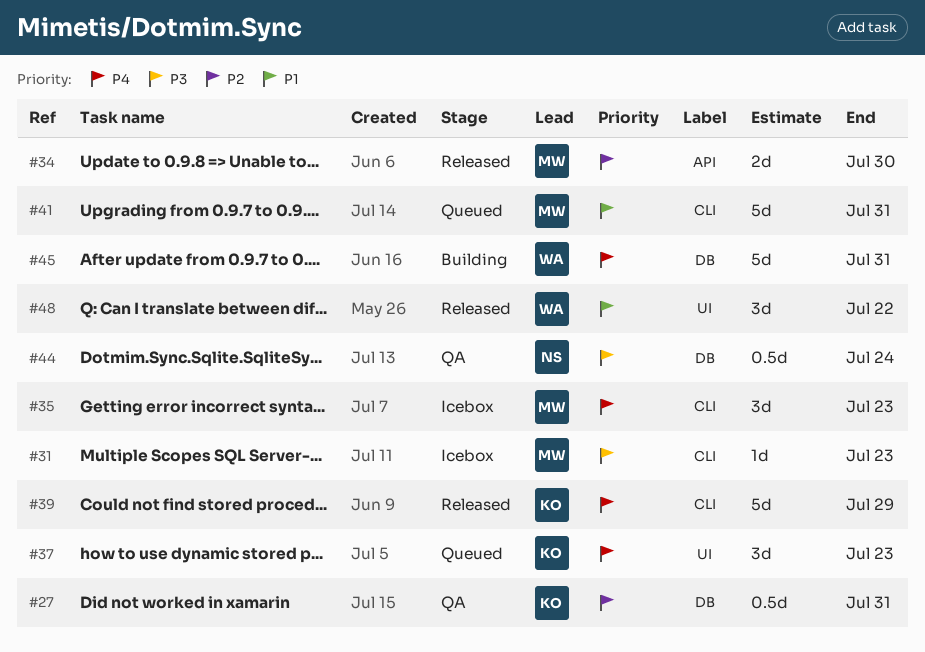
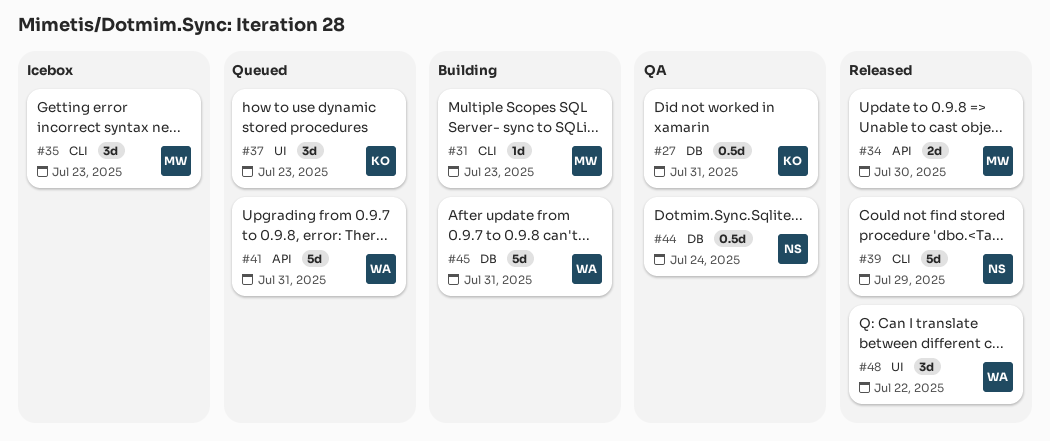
#31, status: Icebox -> Building
#39, owner: KO -> NS
#41, owner: MW -> WA
#41, label: CLI -> API

